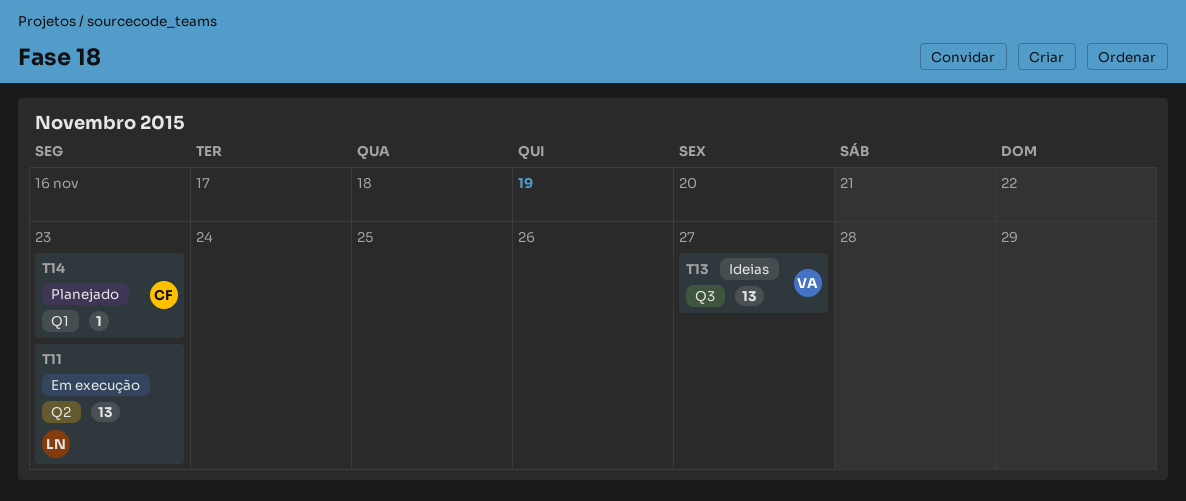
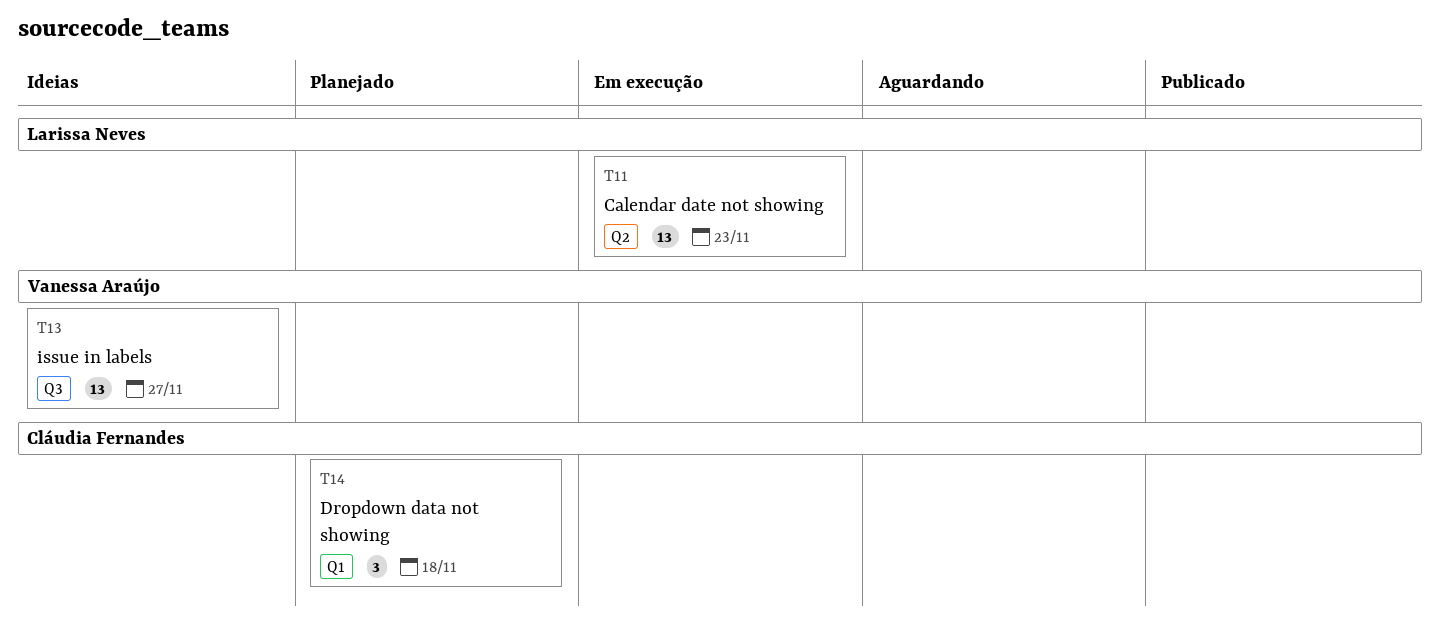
T14, estimate: 1 -> 3
T14, due: Nov 23 -> Nov 18

